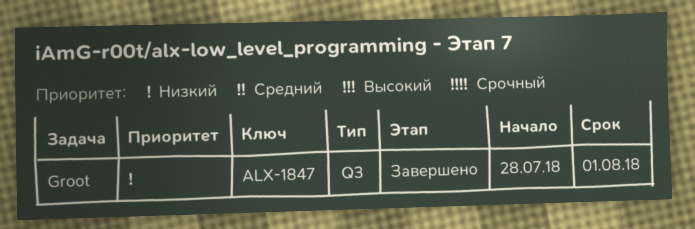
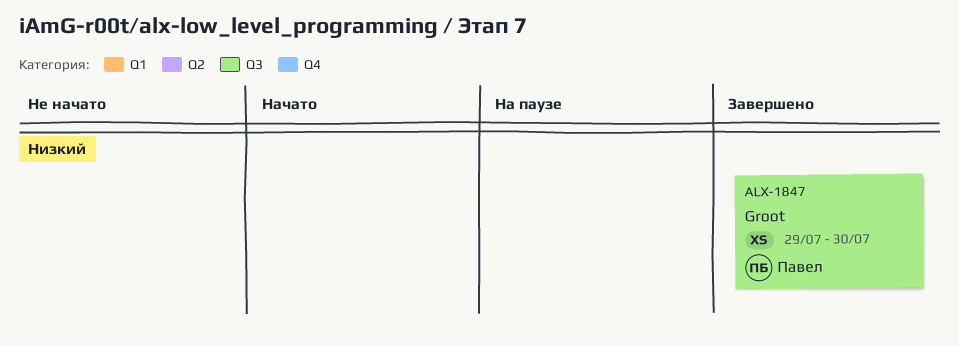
ALX-1847, start: Jul 28 -> Jul 29
ALX-1847, due: Aug 1 -> Jul 30

